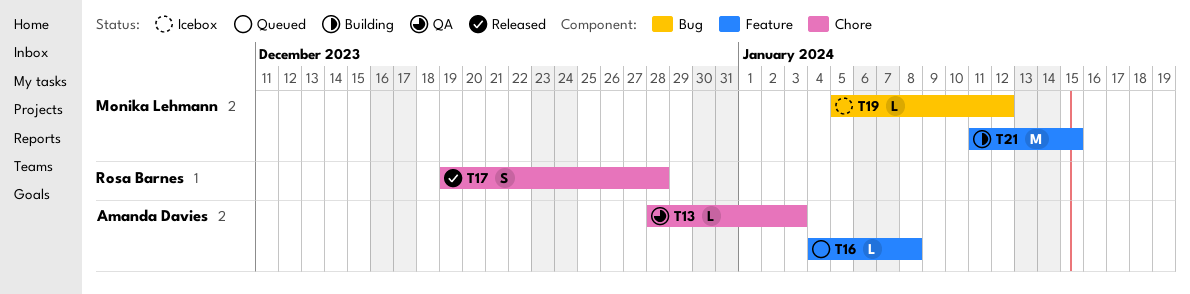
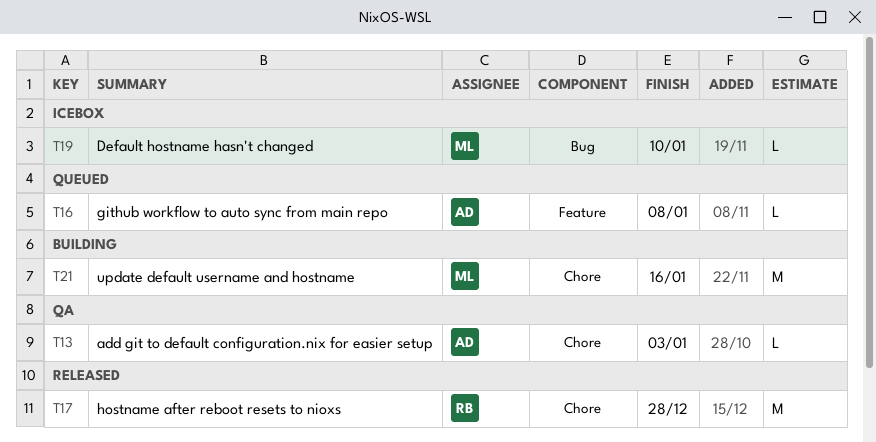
T17, estimate: S -> M
T19, due: Jan 12 -> Jan 10
T21, label: Feature -> Chore
T21, due: Jan 15 -> Jan 16

